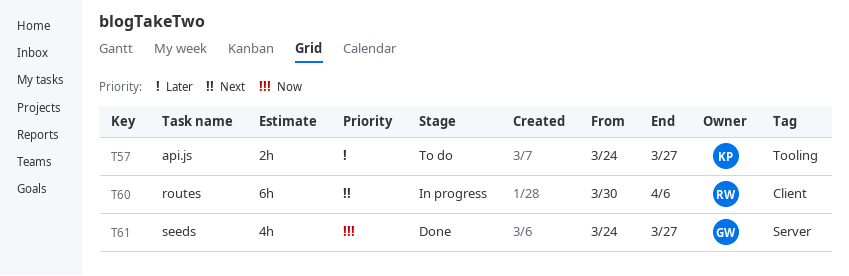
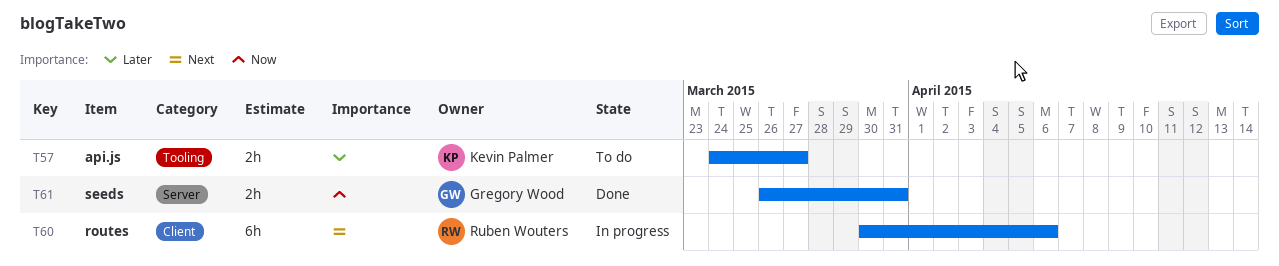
T61, estimate: 4h -> 2h
T61, start: Mar 24 -> Mar 26
T61, due: Mar 27 -> Mar 31

